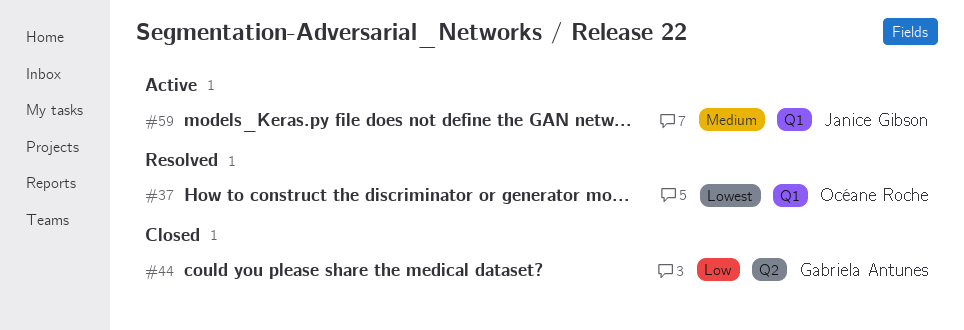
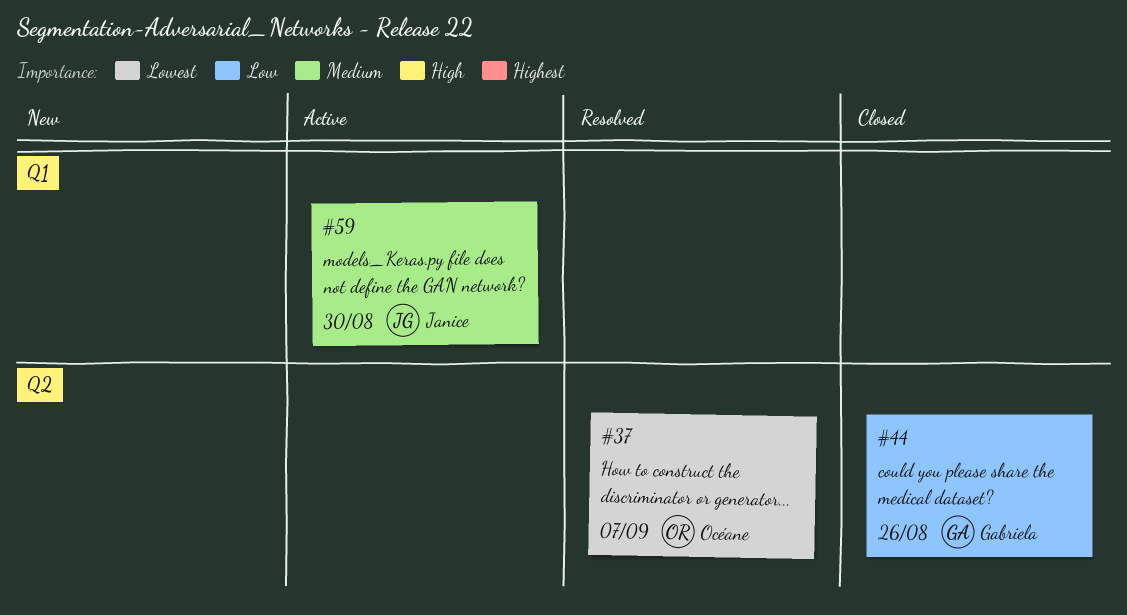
#37, label: Q1 -> Q2

